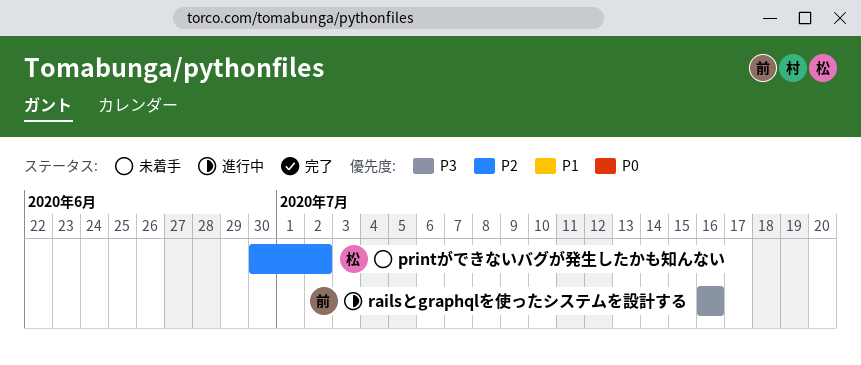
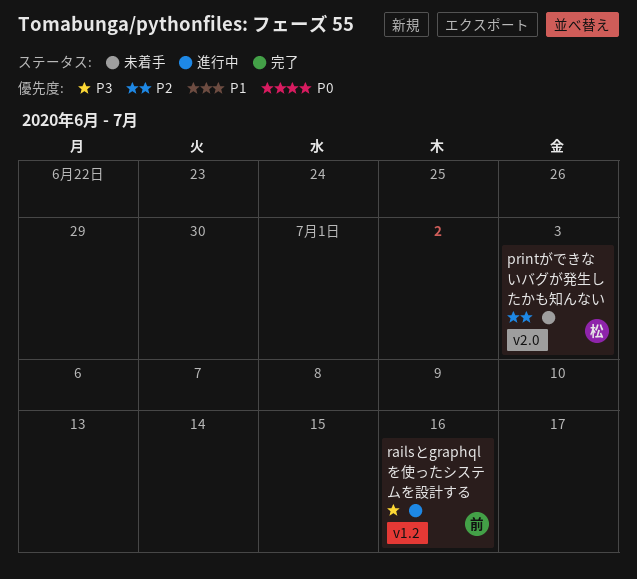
printができないバグが発生したかも知んない, due: Jul 2 -> Jul 3

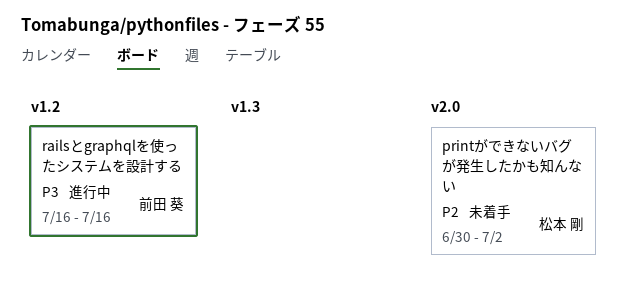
printができないバグが発生したかも知んない, due: Jul 3 -> Jul 2

